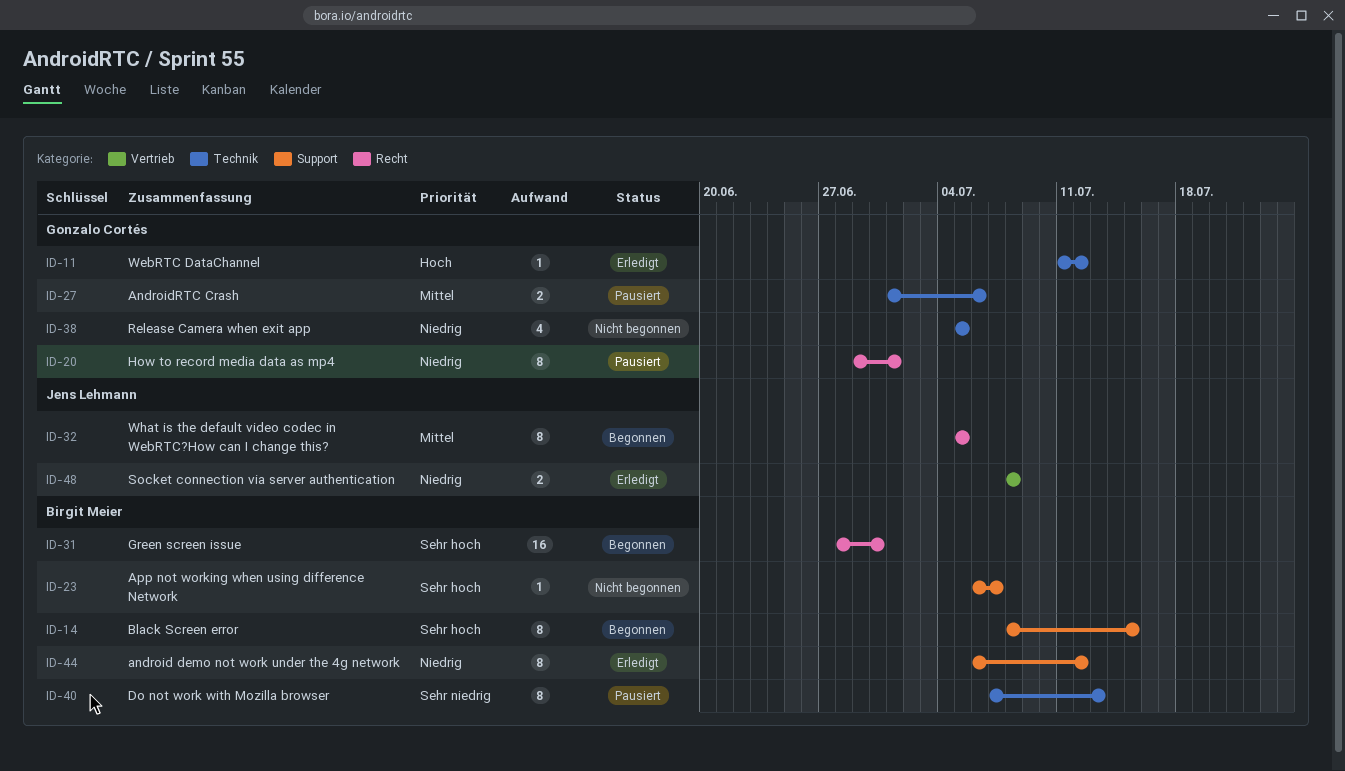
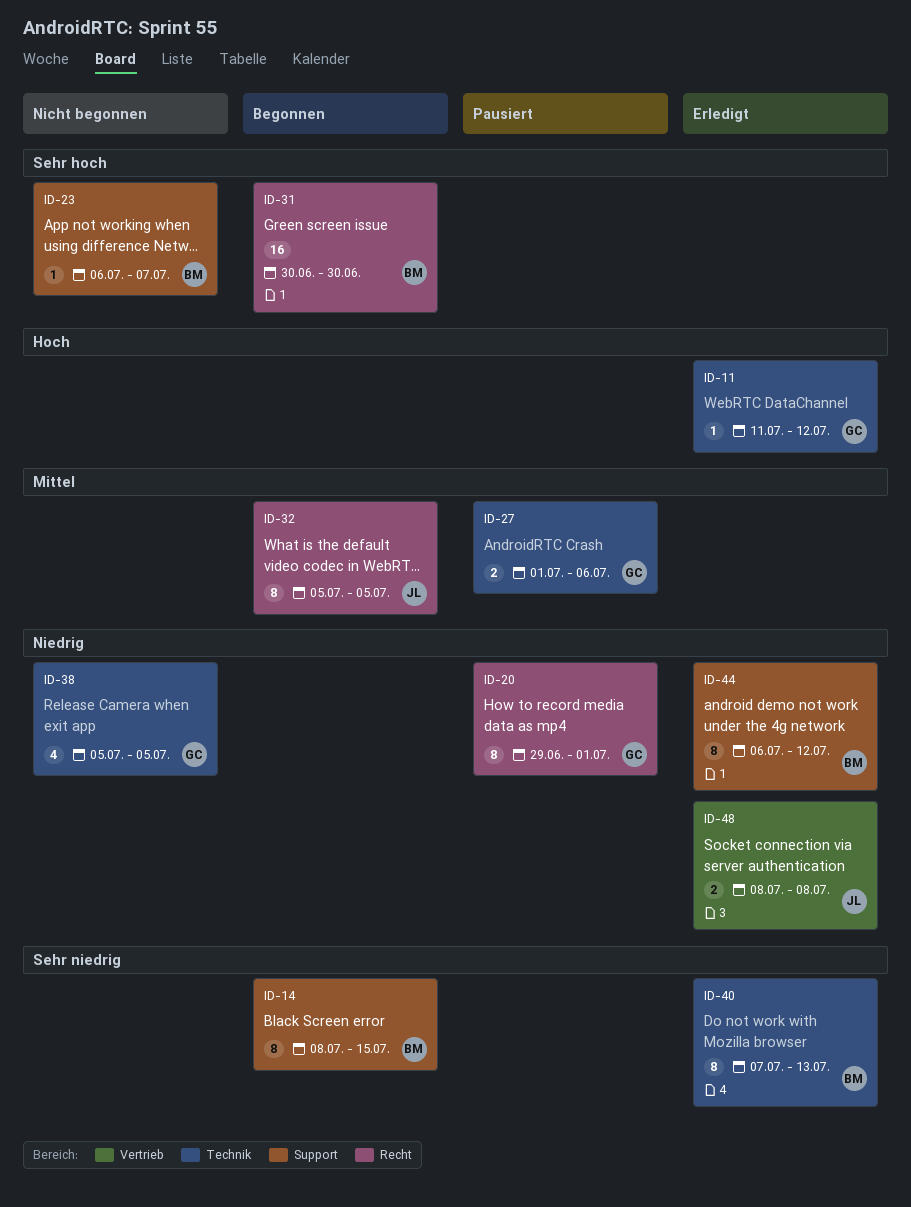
ID-14, priority: Sehr hoch -> Sehr niedrig
ID-31, start: Jun 28 -> Jun 30
ID-40, status: Pausiert -> Erledigt

